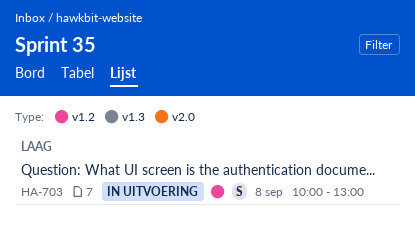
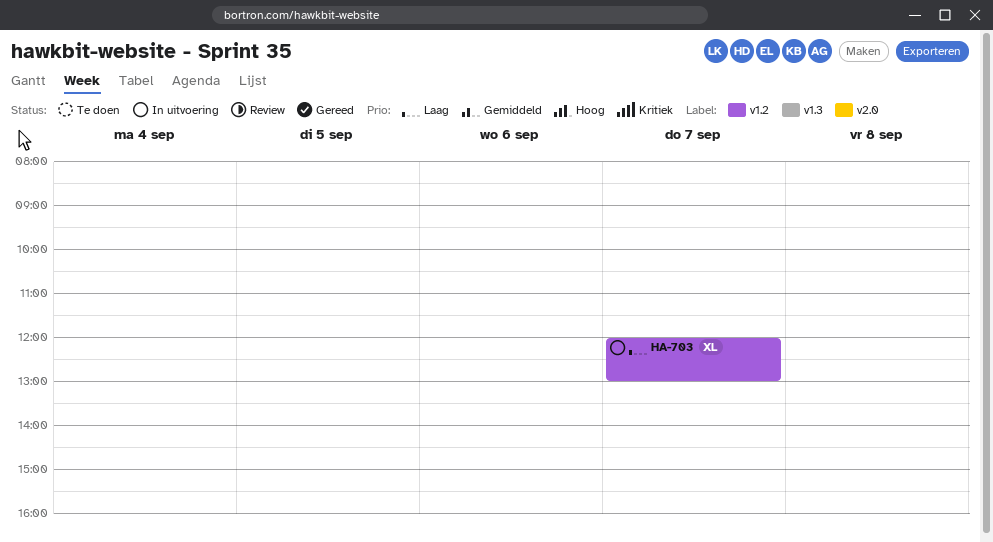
HA-703, estimate: S -> XL
HA-703, day: Sep 8 -> Sep 7
HA-703, begins: 10:00 -> 12:00

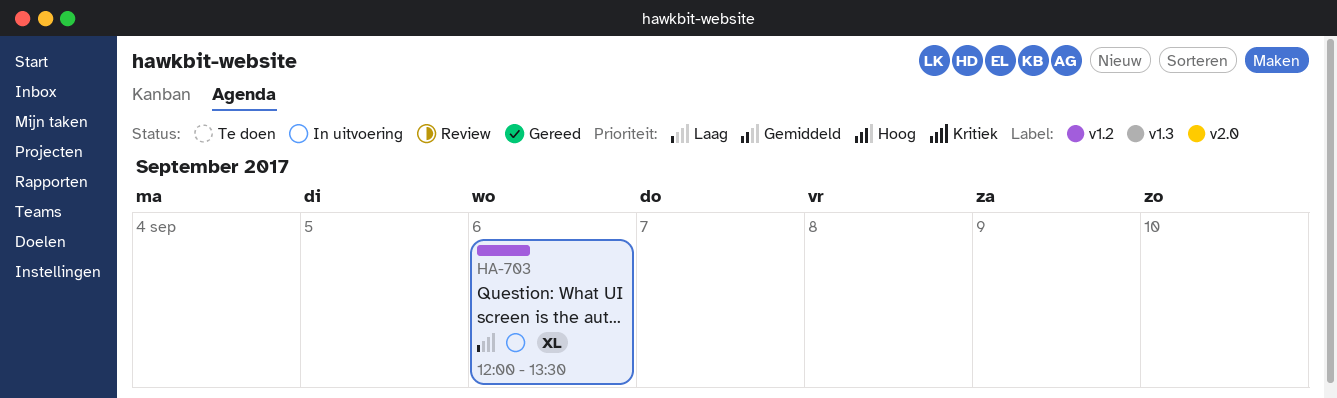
HA-703, day: Sep 7 -> Sep 6
HA-703, ends: 13:00 -> 13:30

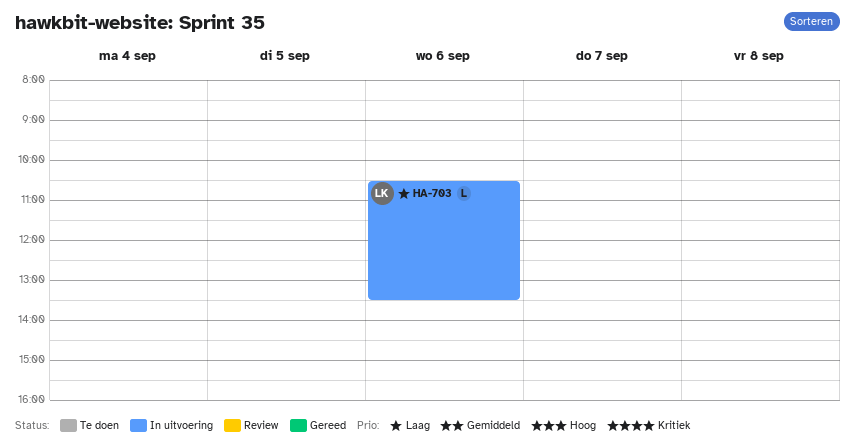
HA-703, estimate: XL -> L
HA-703, begins: 12:00 -> 10:30

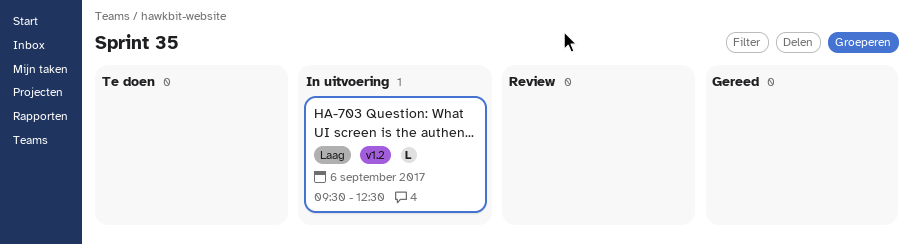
HA-703, begins: 10:30 -> 09:30
HA-703, ends: 13:30 -> 12:30

